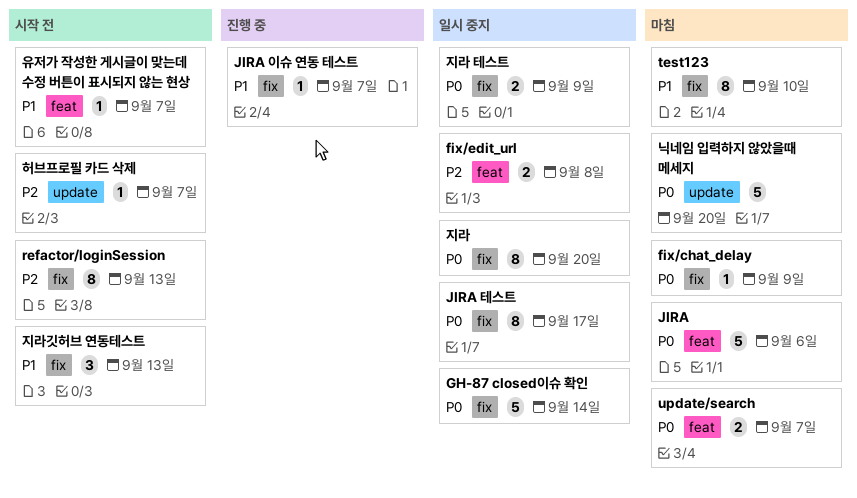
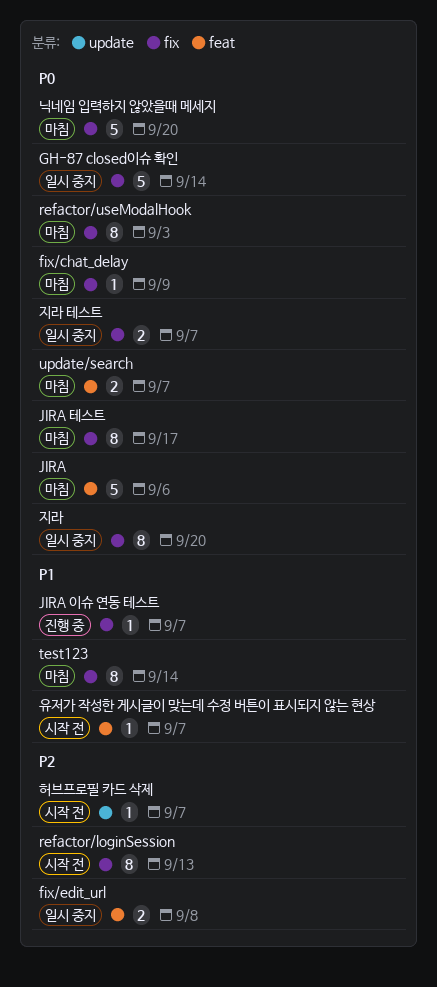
JIRA 테스트, status: 일시 중지 -> 마침
refactor/useModalHook: none -> present
test123, due: Sep 10 -> Sep 14
닉네임 입력하지 않았을때 메세지, label: update -> fix
지라 테스트, due: Sep 9 -> Sep 7
지라깃허브 연동테스트: present -> none

